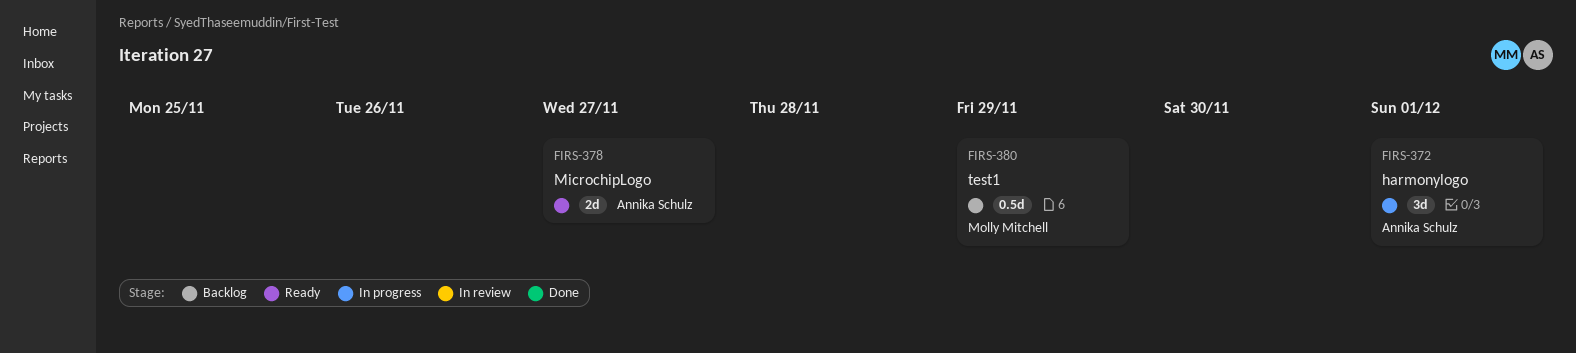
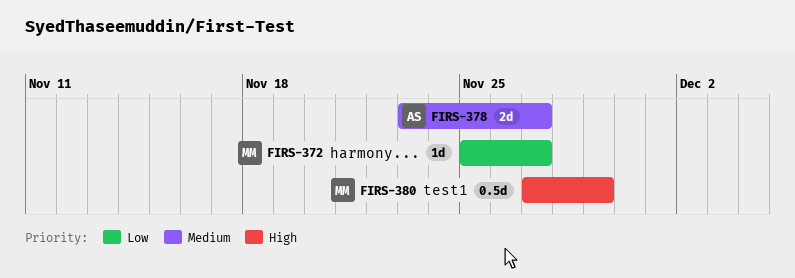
FIRS-372, owner: Annika Schulz -> Molly Mitchell
FIRS-372, estimate: 3d -> 1d
FIRS-372, due: Dec 1 -> Nov 27

